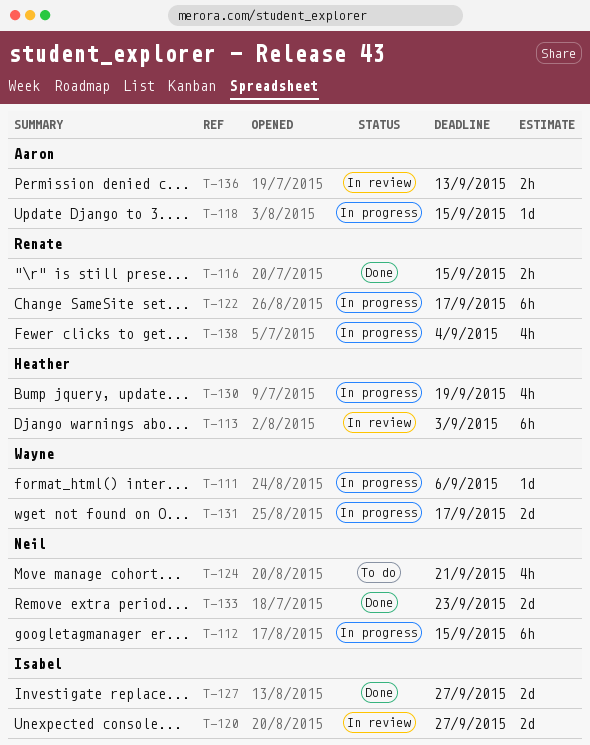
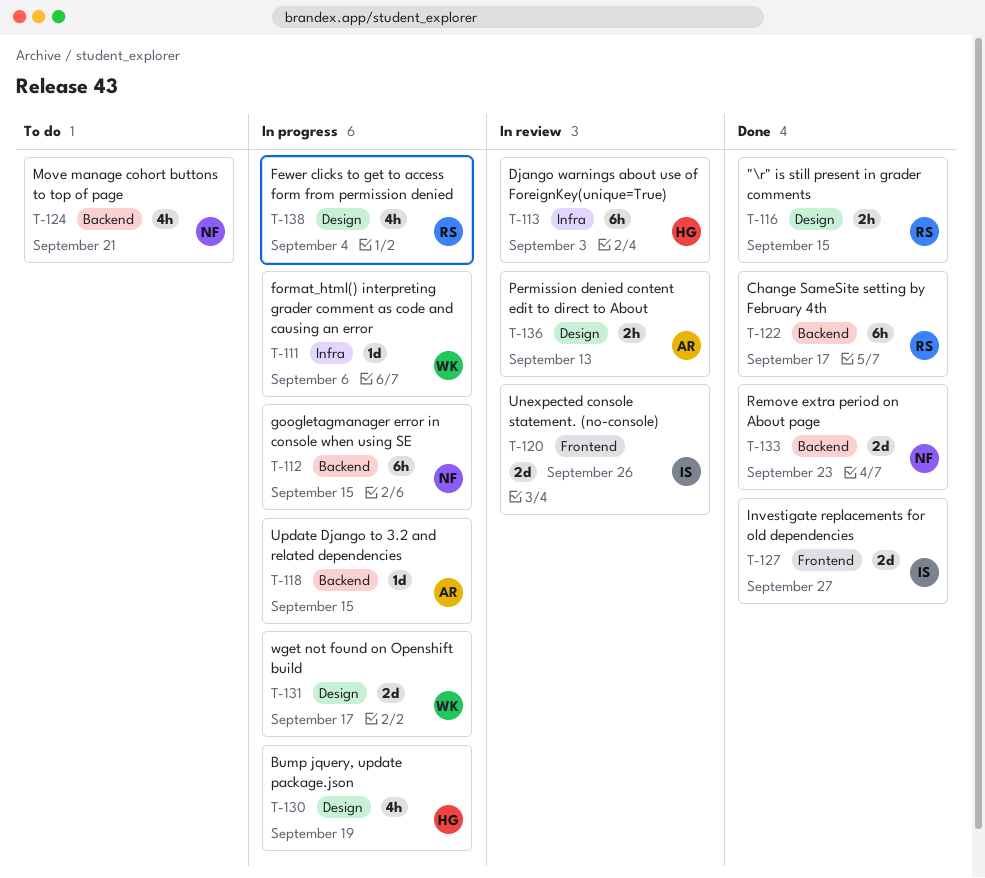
T-120, due: Sep 27 -> Sep 26
T-122, status: In progress -> Done

